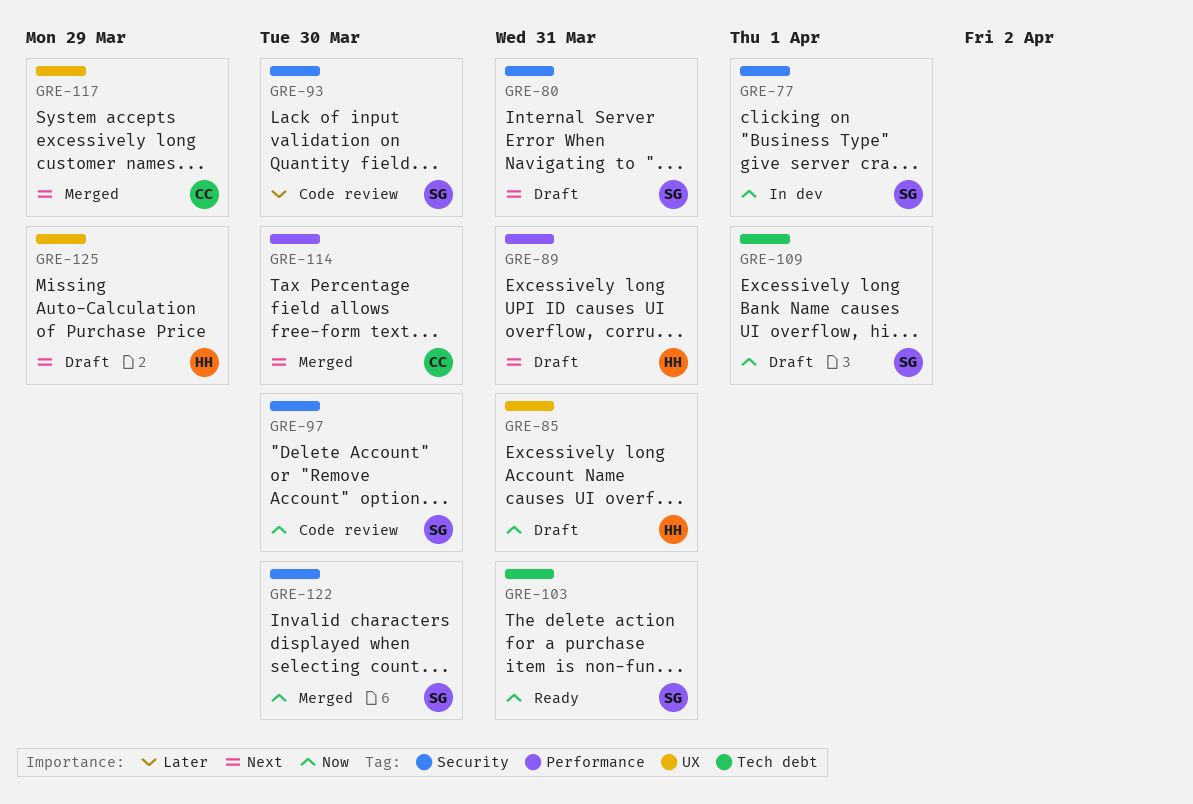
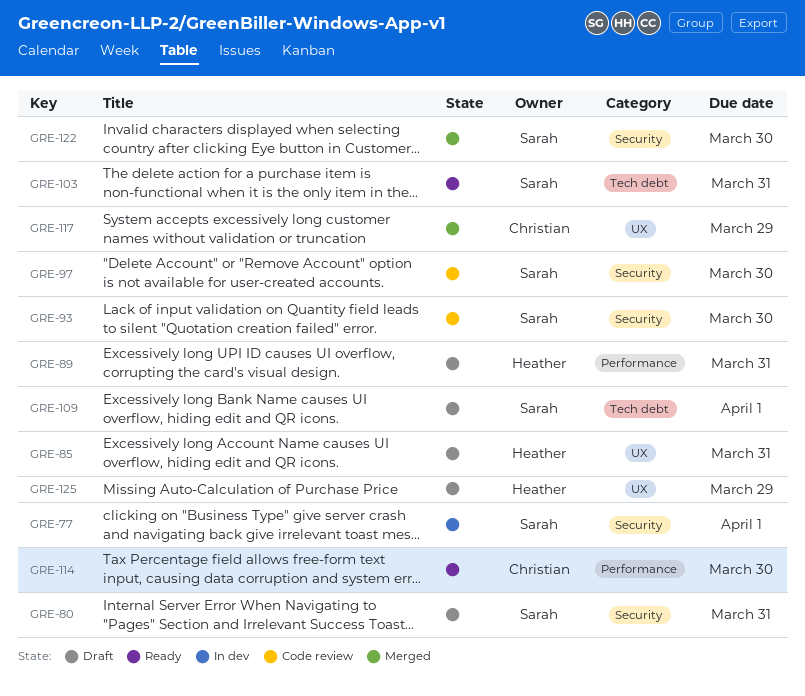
GRE-114, status: Merged -> Ready

